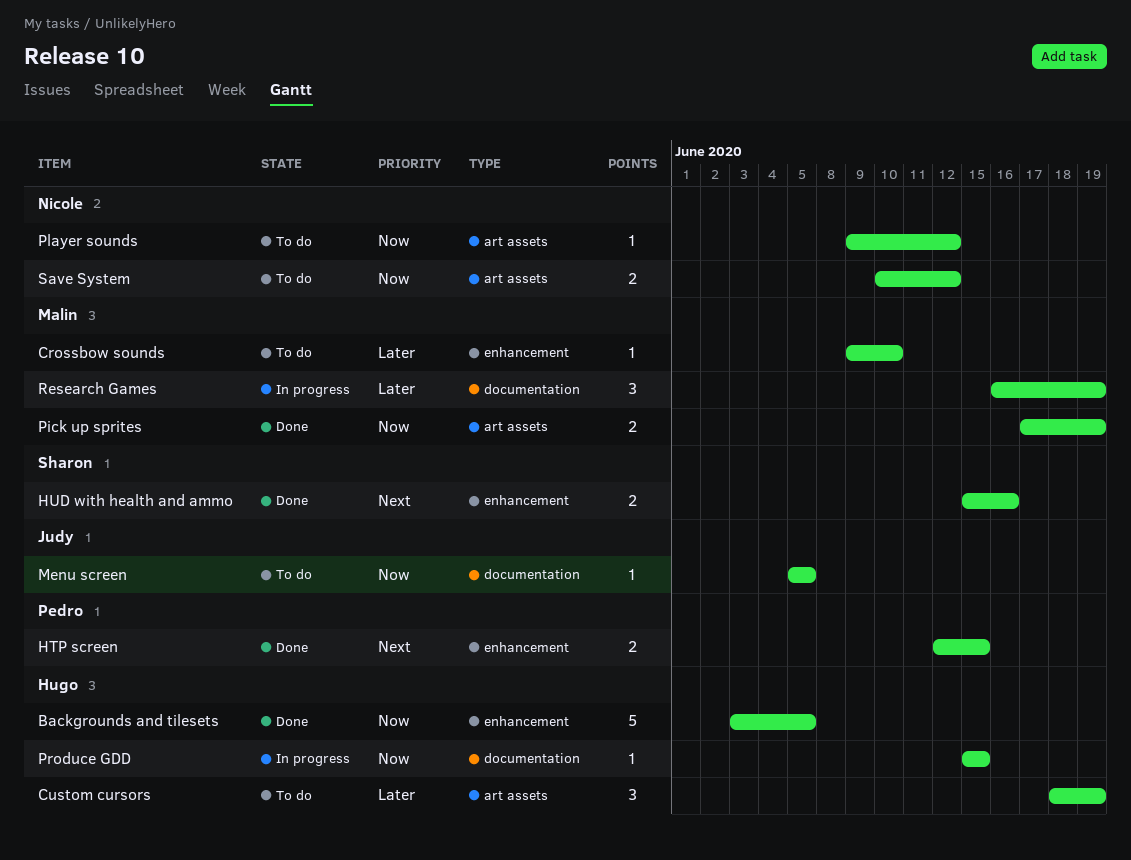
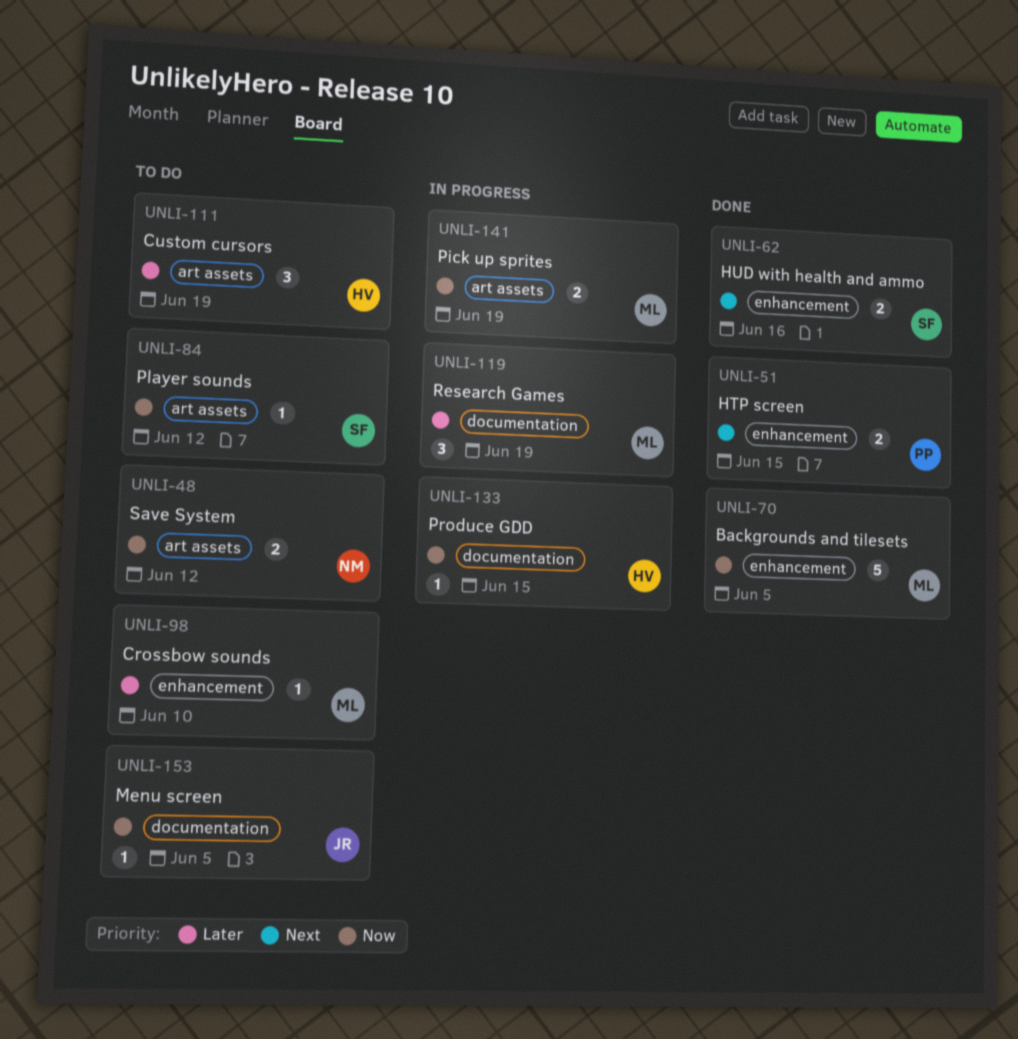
Backgrounds and tilesets, owner: Hugo -> Malin
Pick up sprites, status: Done -> In progress
Player sounds, owner: Nicole -> Sharon

